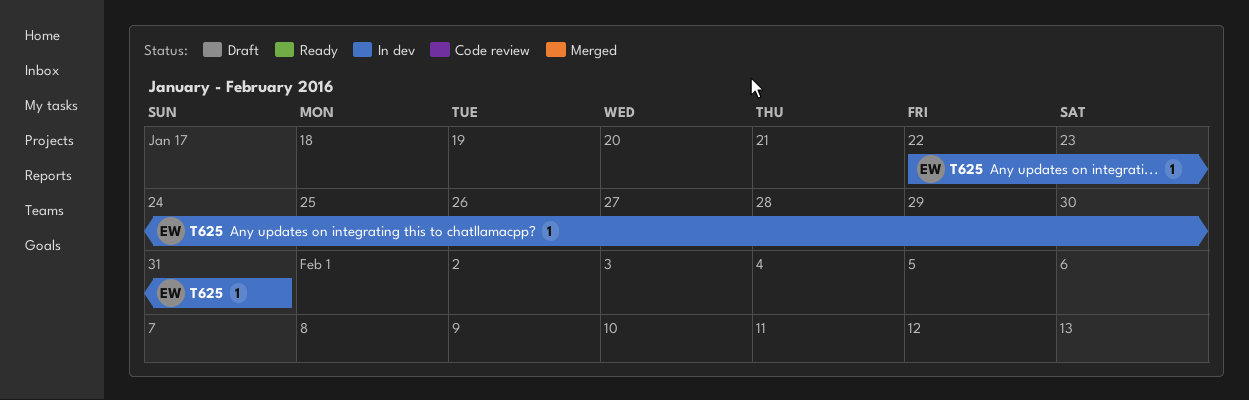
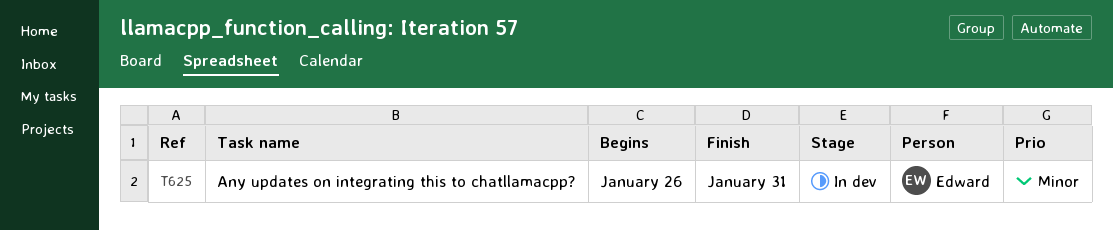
T625, start: Jan 22 -> Jan 26

